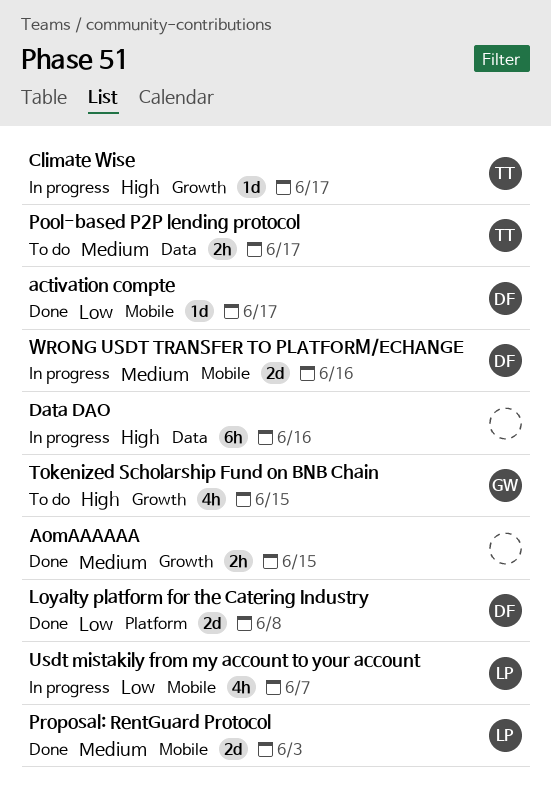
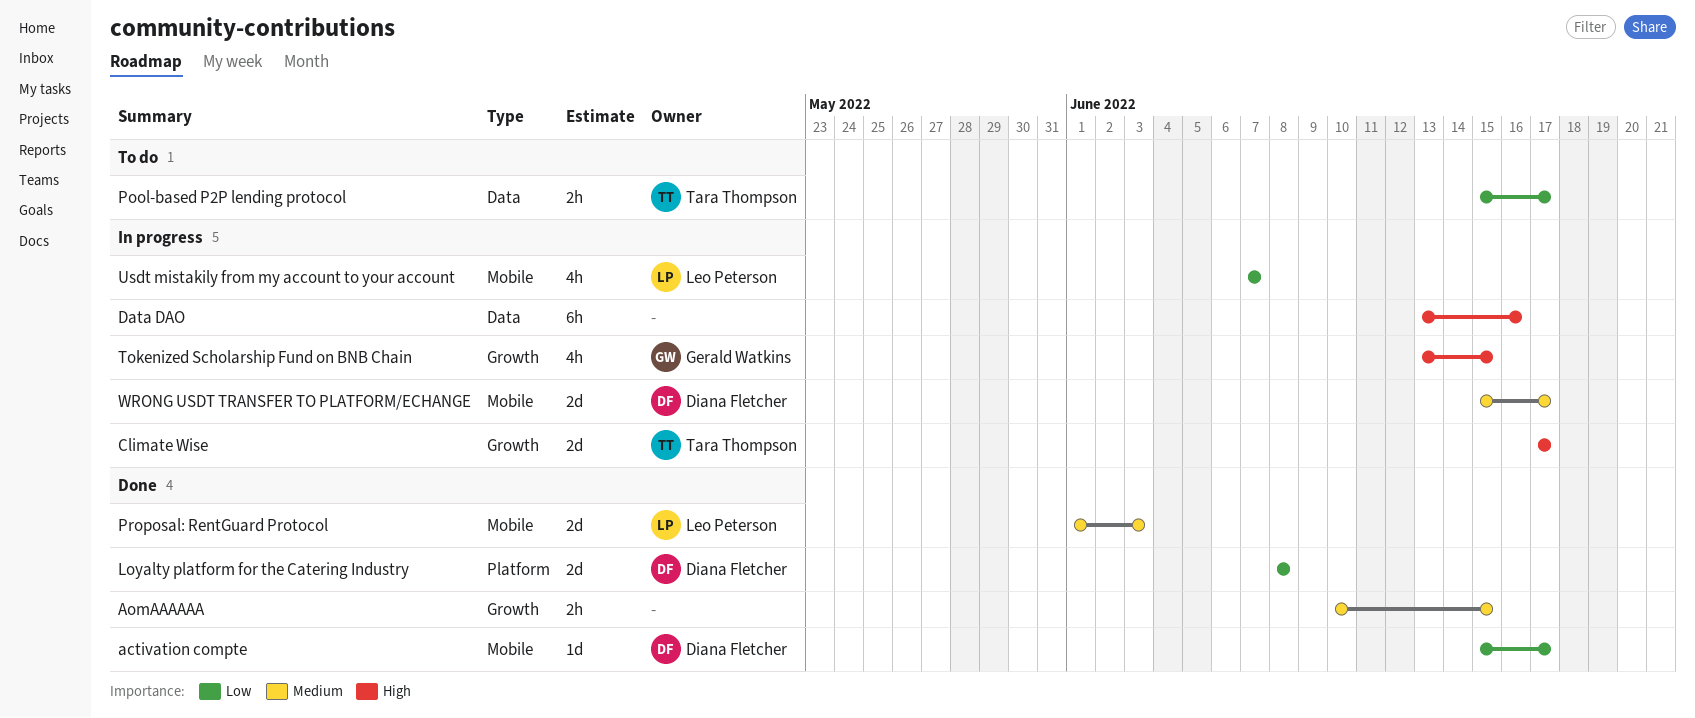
Climate Wise, estimate: 1d -> 2d
Pool-based P2P lending protocol, priority: Medium -> Low
Tokenized Scholarship Fund on BNB Chain, status: To do -> In progress
WRONG USDT TRANSFER TO PLATFORM/ECHANGE, due: Jun 16 -> Jun 17

